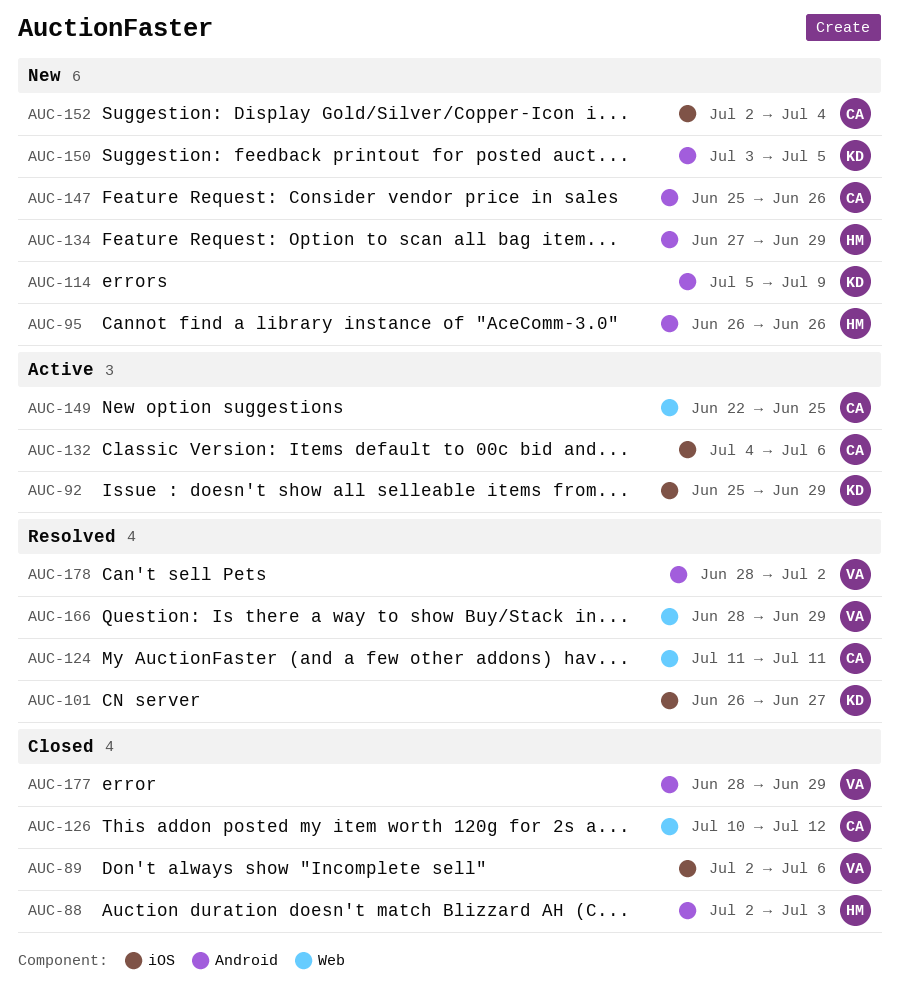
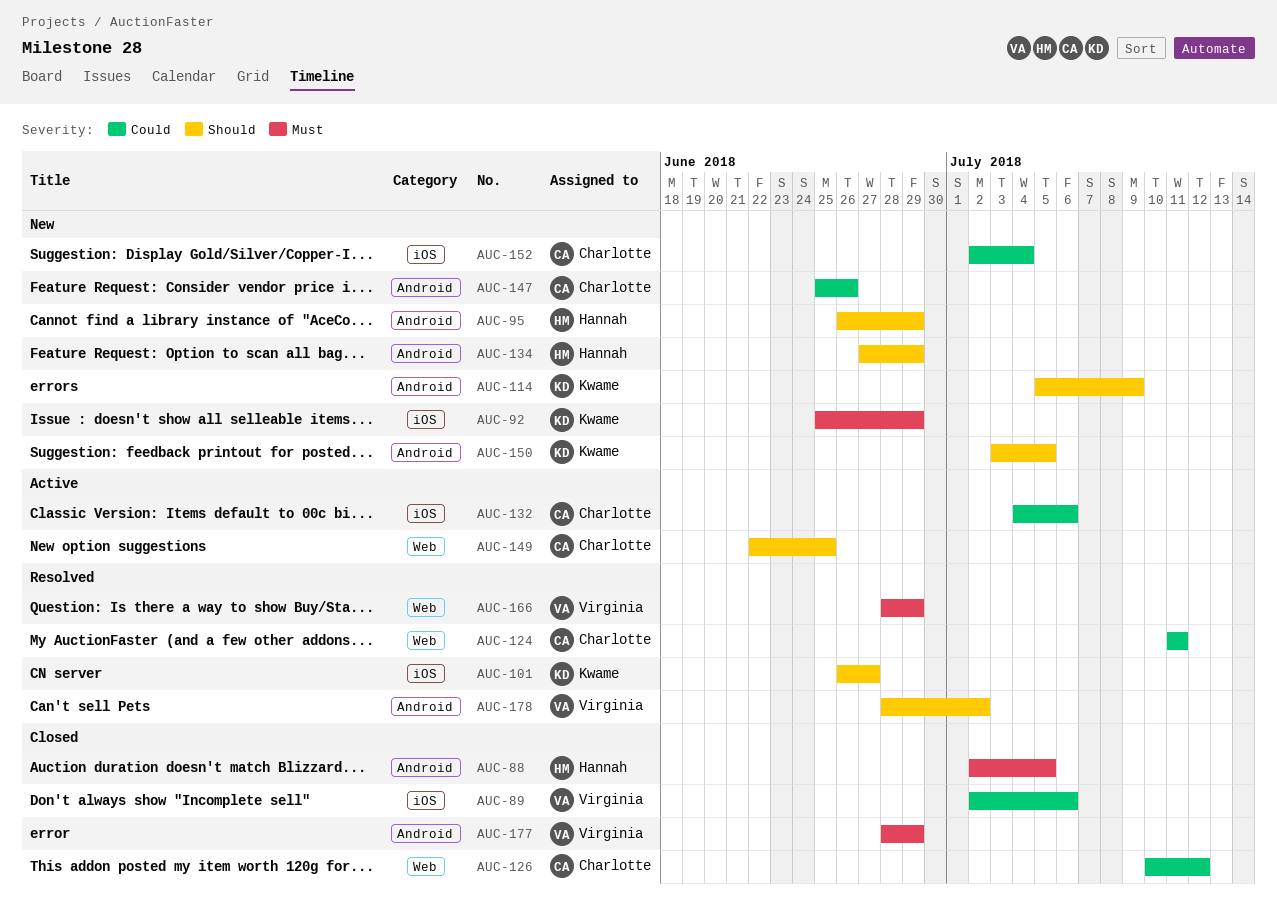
AUC-88, due: Jul 3 -> Jul 5
AUC-92, status: Active -> New
AUC-95, due: Jun 26 -> Jun 29

